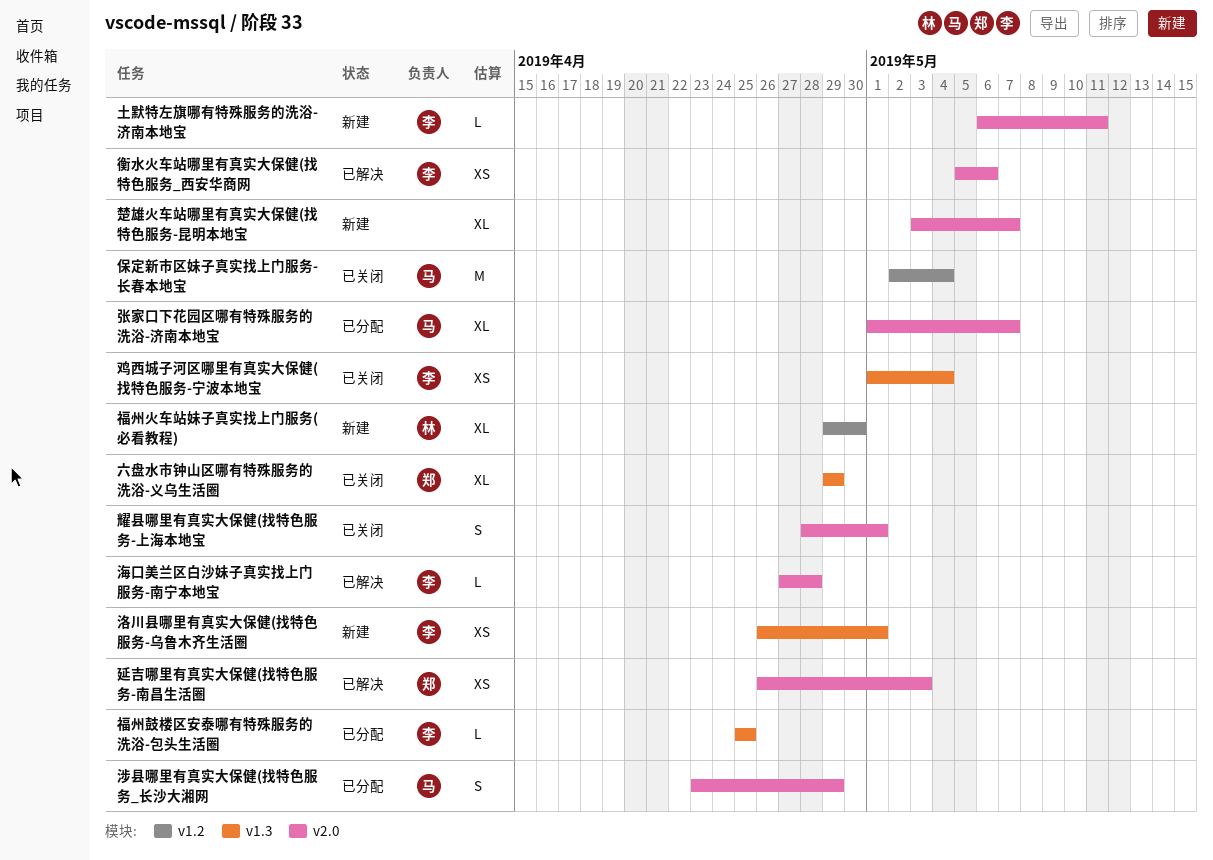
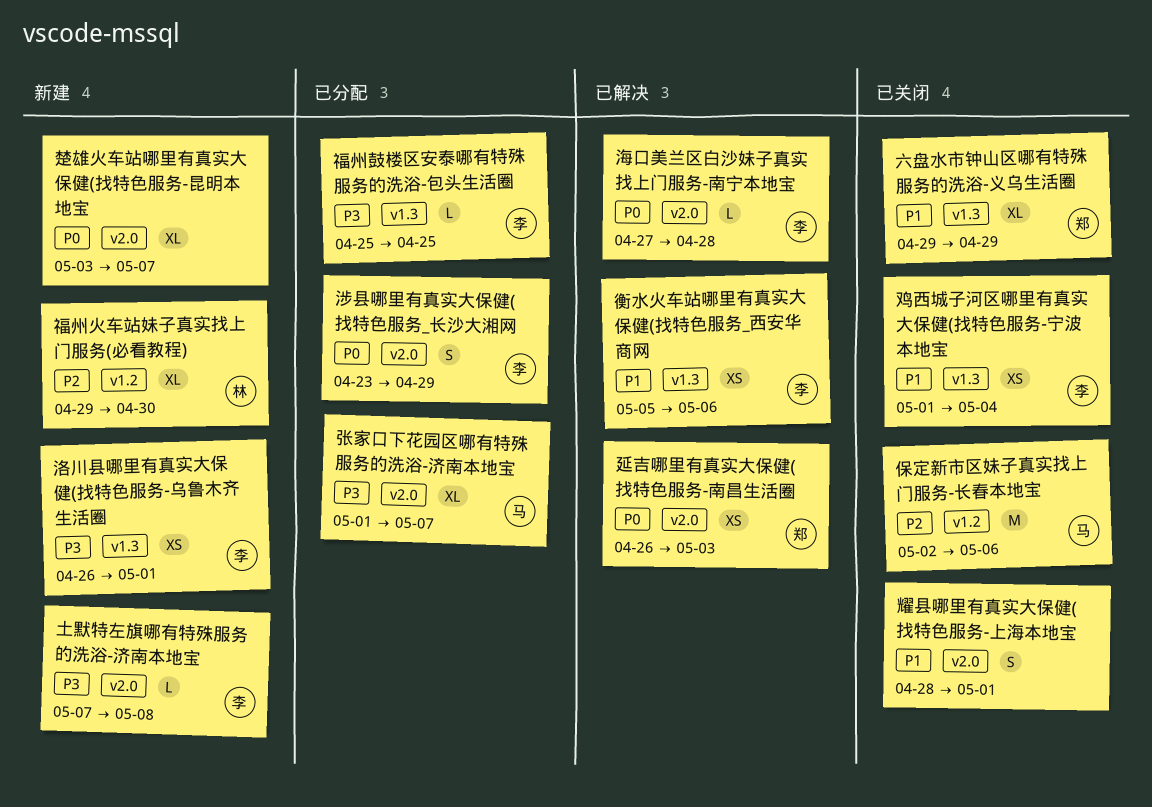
保定新市区妹子真实找上门服务-长春本地宝, due: May 4 -> May 6
土默特左旗哪有特殊服务的洗浴-济南本地宝, start: May 6 -> May 7
土默特左旗哪有特殊服务的洗浴-济南本地宝, due: May 11 -> May 8
涉县哪里有真实大保健(找特色服务_长沙大湘网, owner: 马 -> 李
衡水火车站哪里有真实大保健(找特色服务_西安华商网, label: v2.0 -> v1.3

